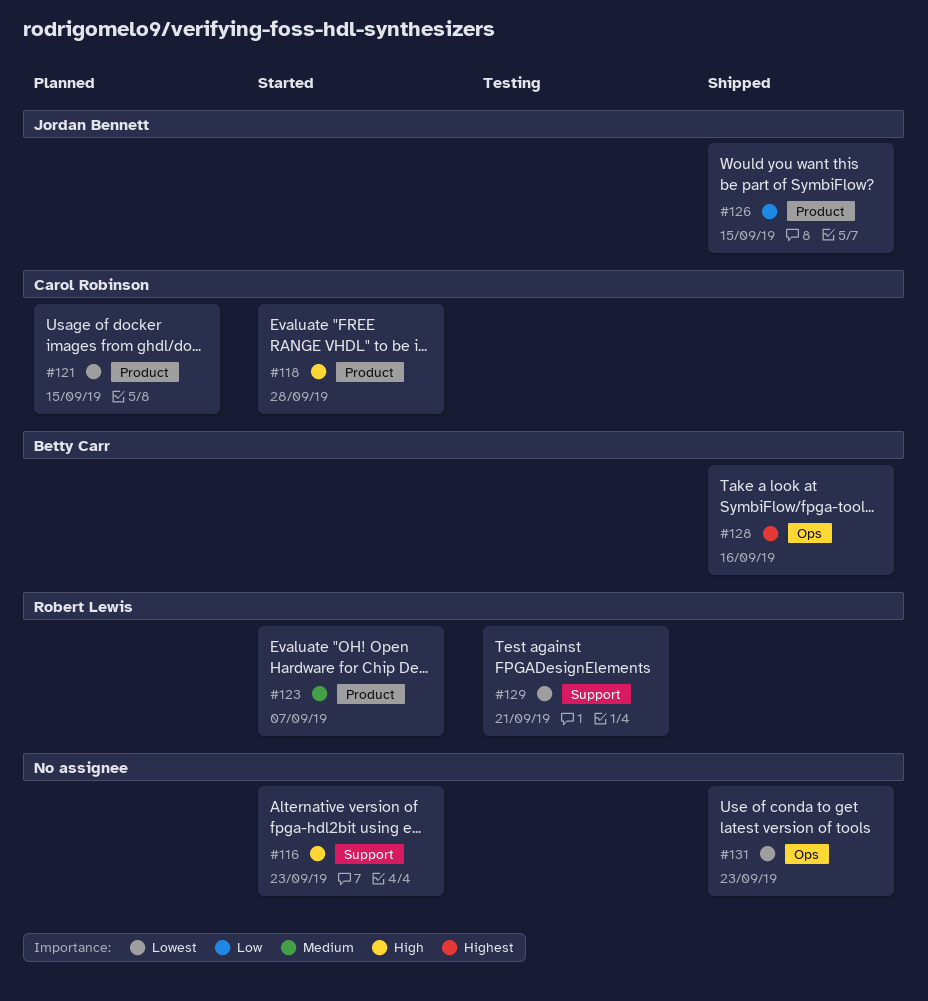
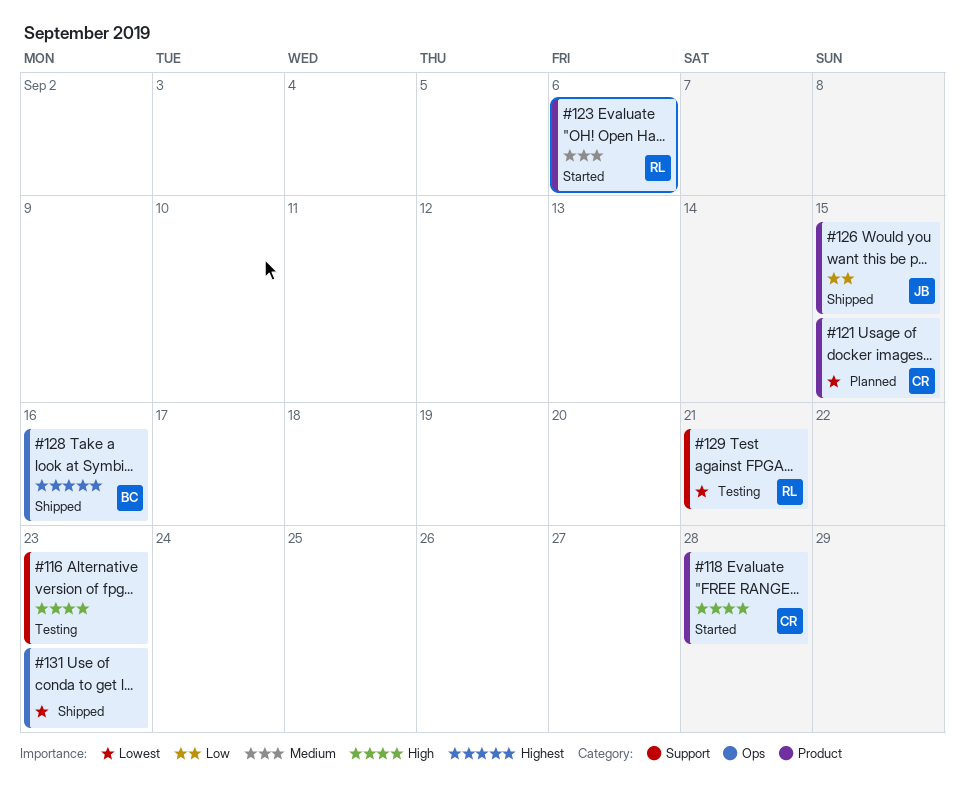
#116, status: Started -> Testing
#123, due: Sep 7 -> Sep 6

